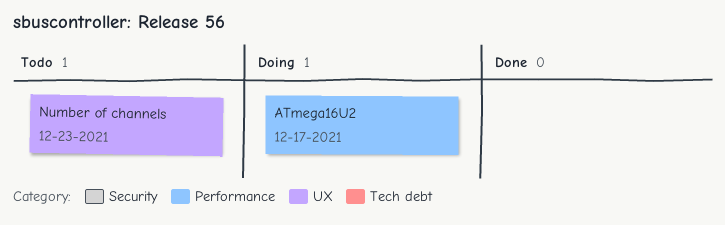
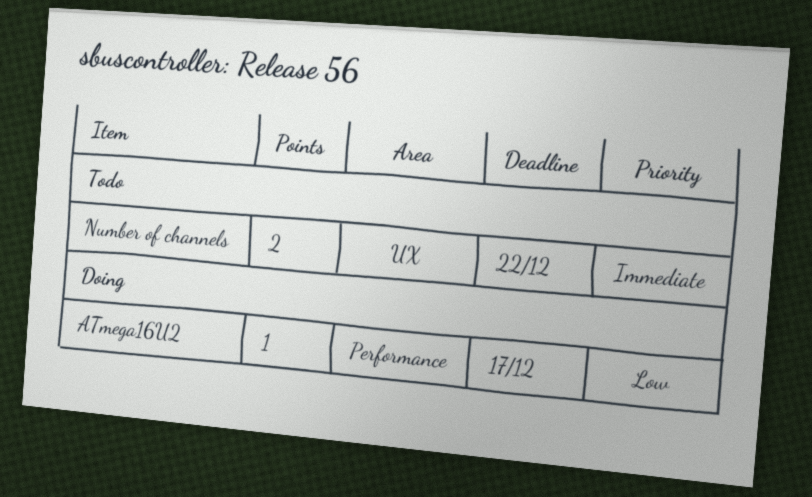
Number of channels, due: Dec 23 -> Dec 22

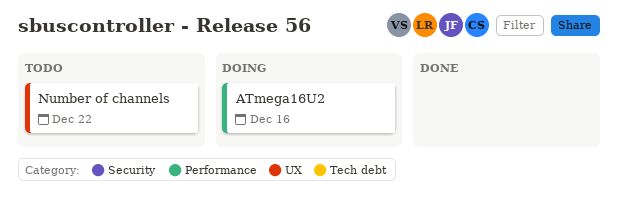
ATmega16U2, due: Dec 17 -> Dec 16

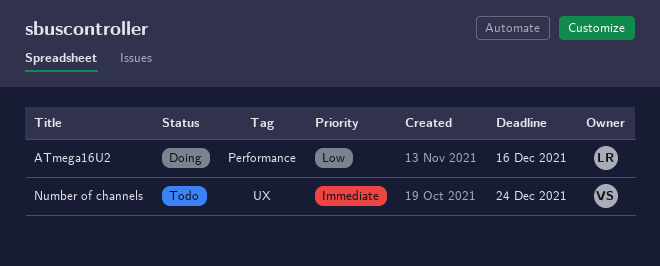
Number of channels, due: Dec 22 -> Dec 24

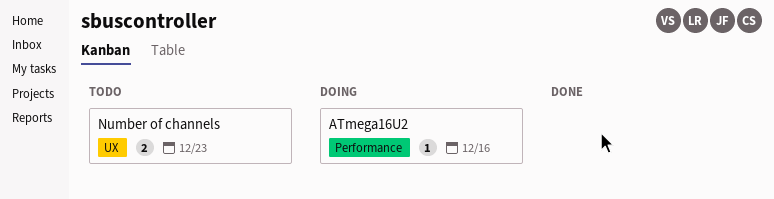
Number of channels, due: Dec 24 -> Dec 23

